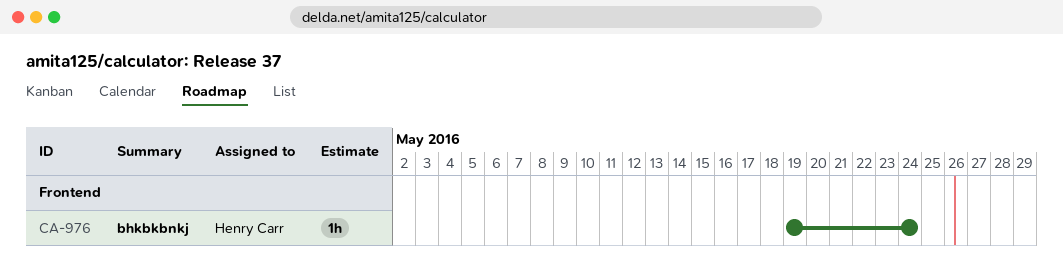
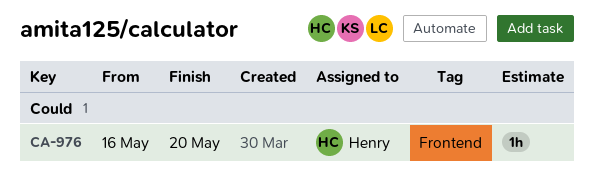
CA-976, start: May 19 -> May 16
CA-976, due: May 24 -> May 20

